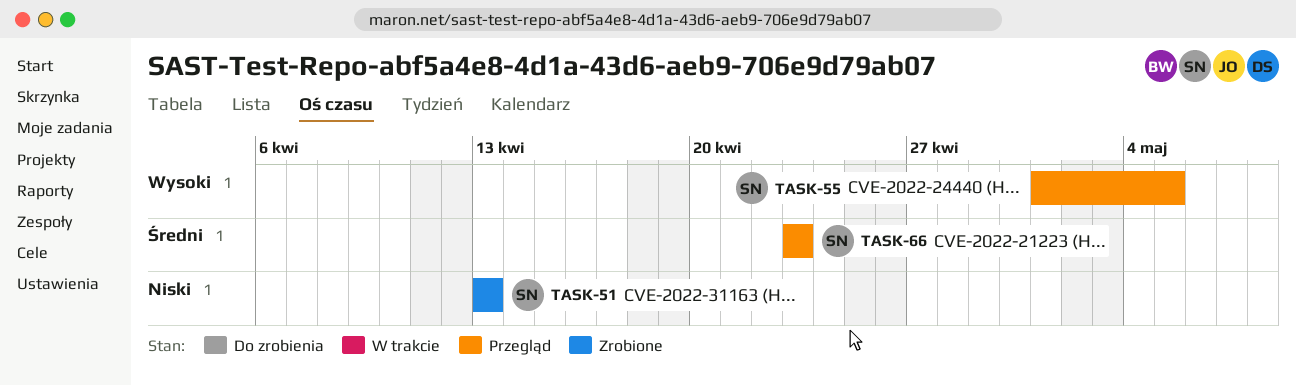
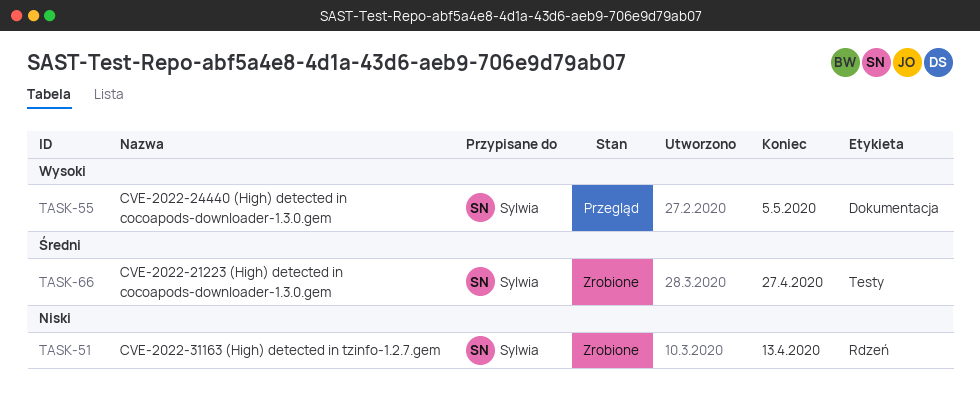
TASK-66, status: Przegląd -> Zrobione
TASK-66, due: Apr 23 -> Apr 27

